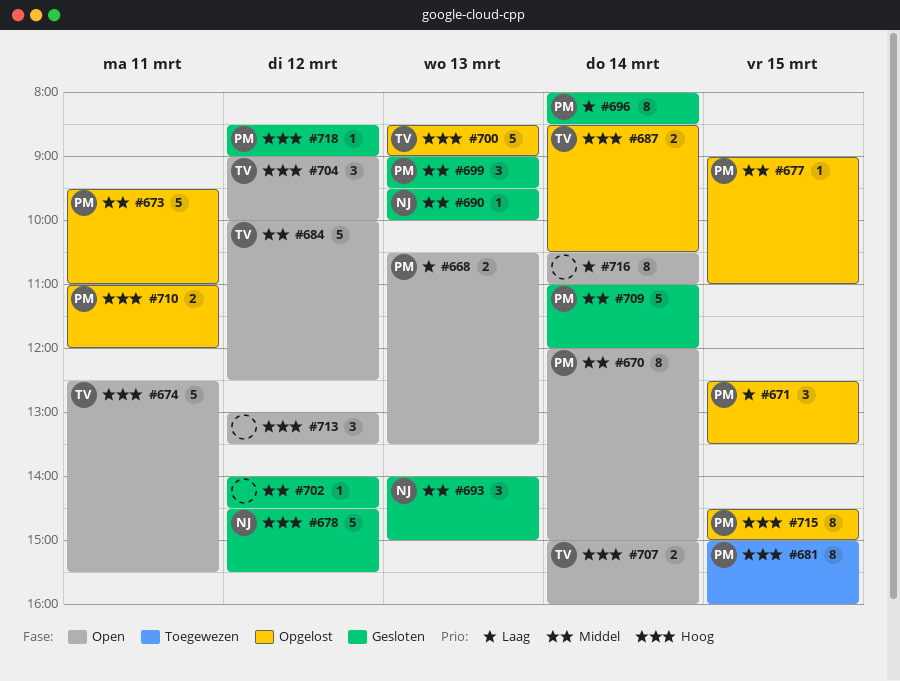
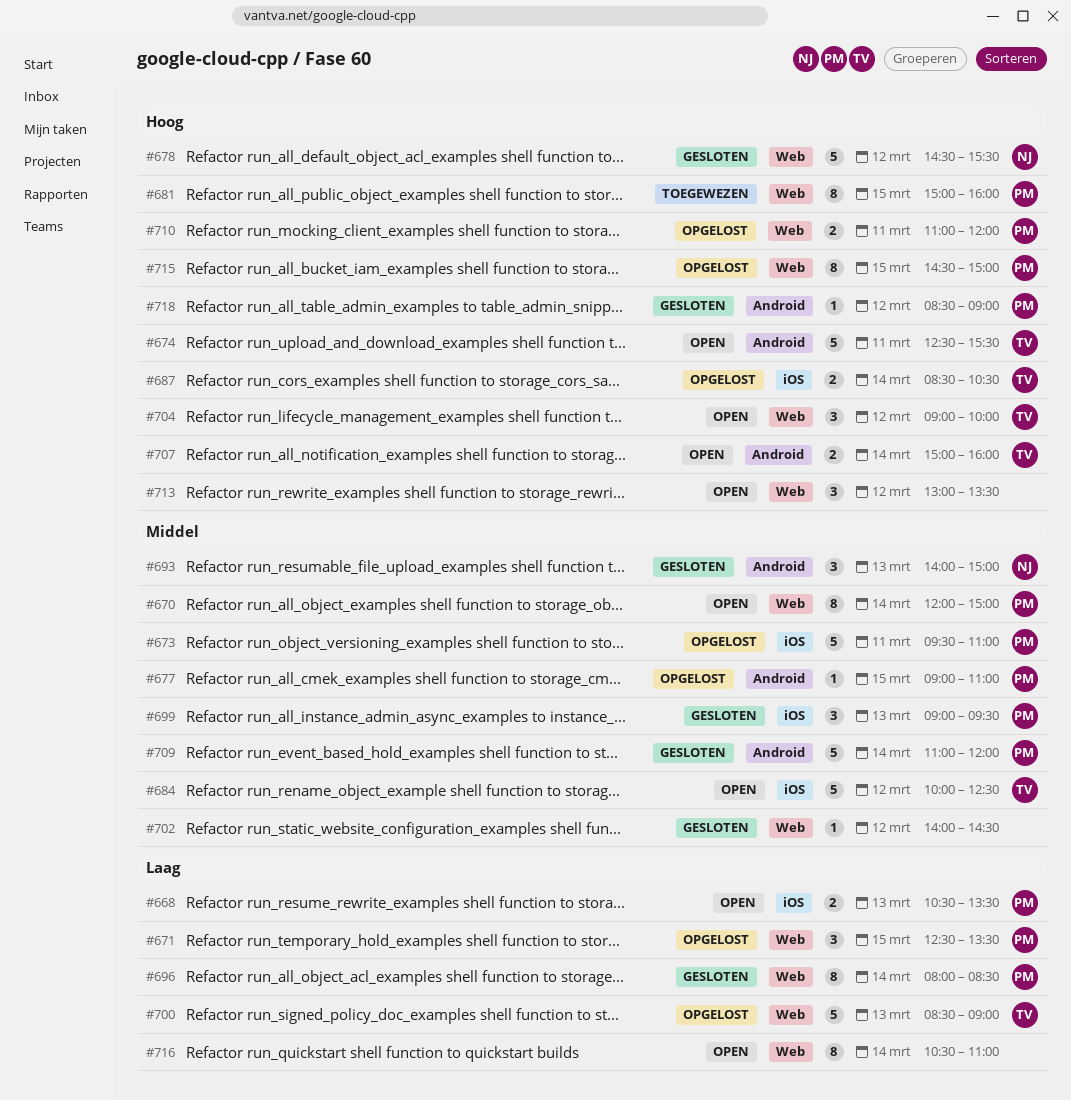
#690: present -> none
#700, priority: Hoog -> Laag

